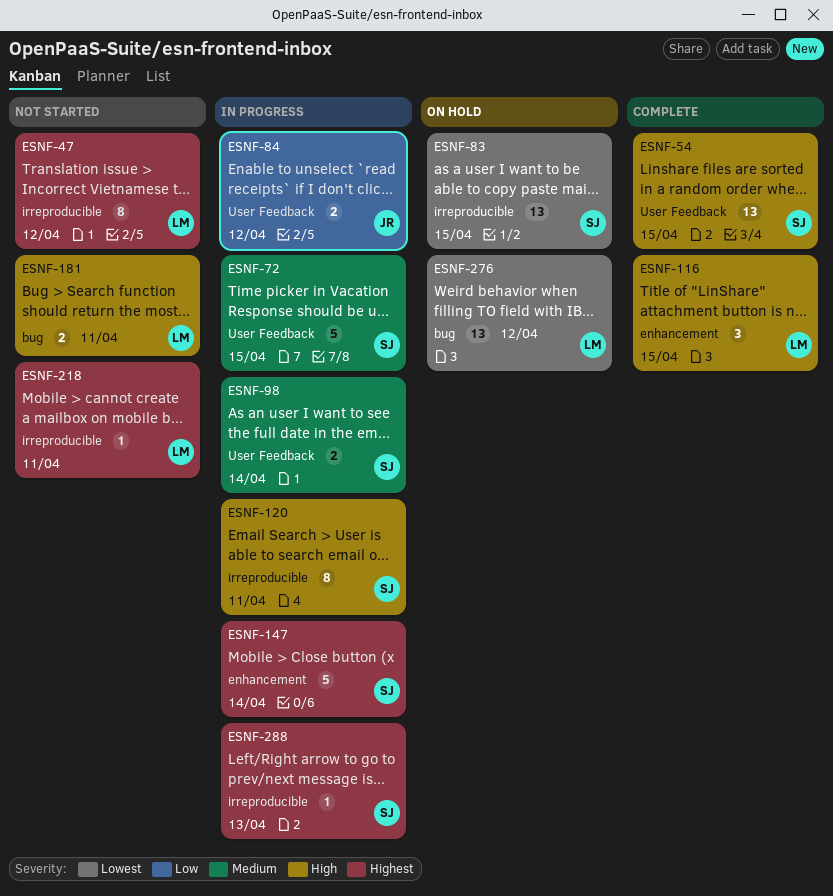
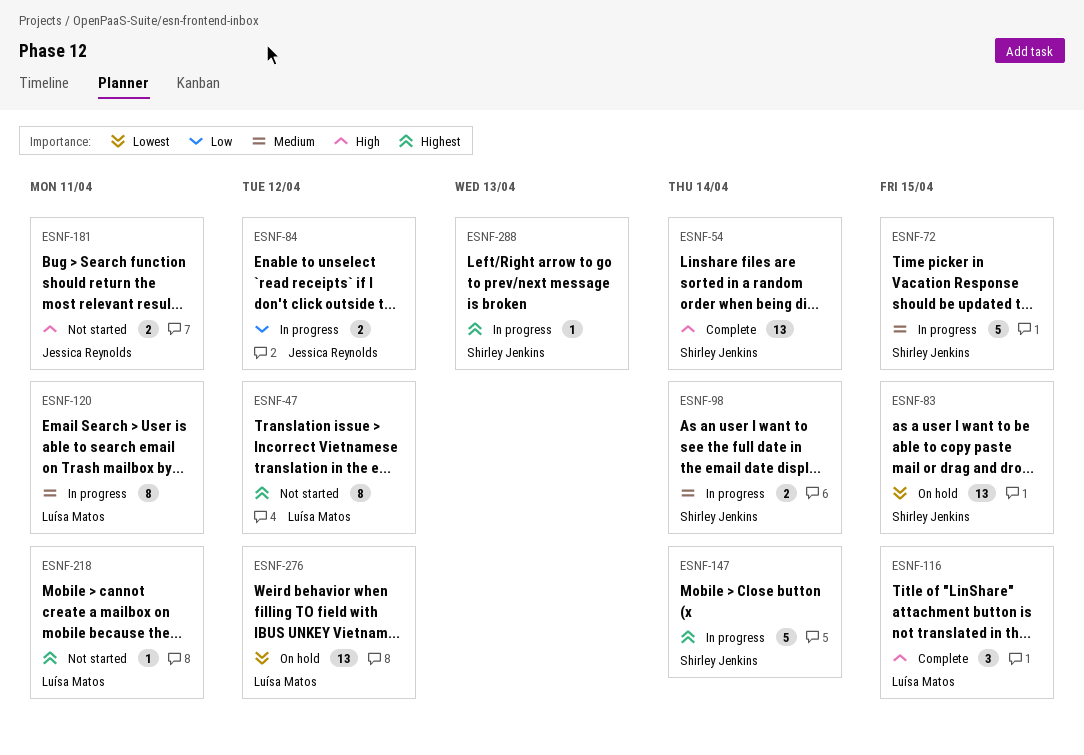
ESNF-54, due: Apr 15 -> Apr 14
ESNF-120, owner: Shirley Jenkins -> Luísa Matos
ESNF-120, priority: High -> Medium
ESNF-181, owner: Luísa Matos -> Jessica Reynolds

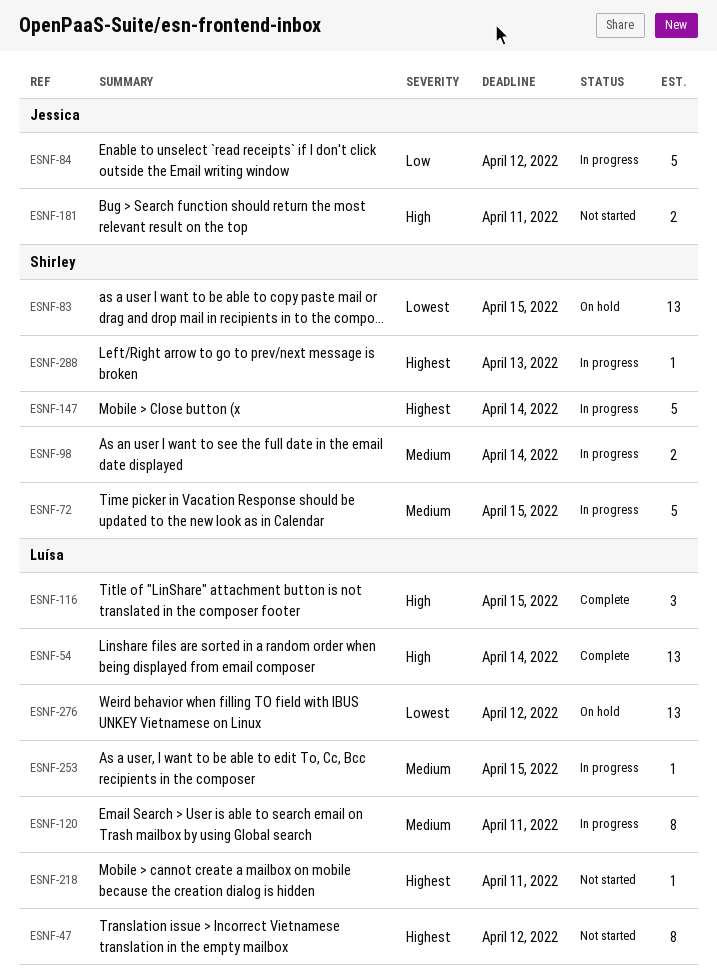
ESNF-54, owner: Shirley Jenkins -> Luísa Matos
ESNF-84, estimate: 2 -> 5
ESNF-253: none -> present

